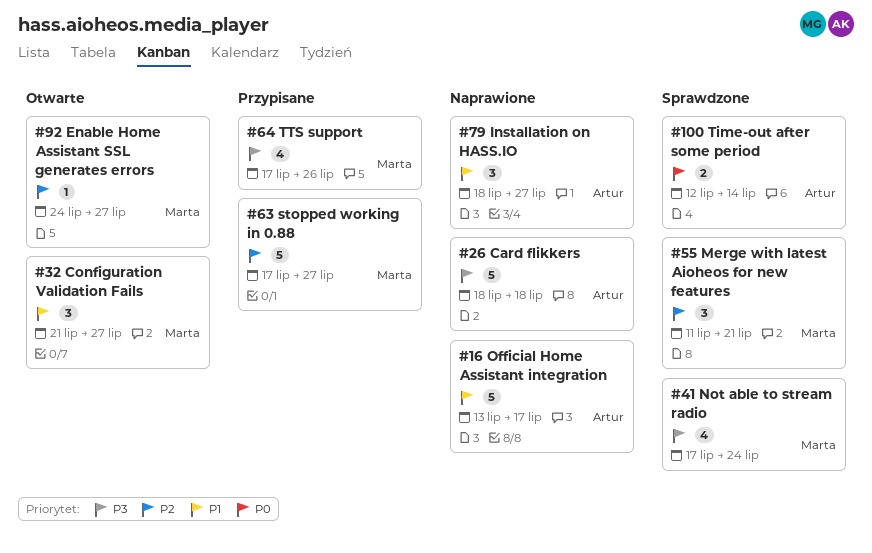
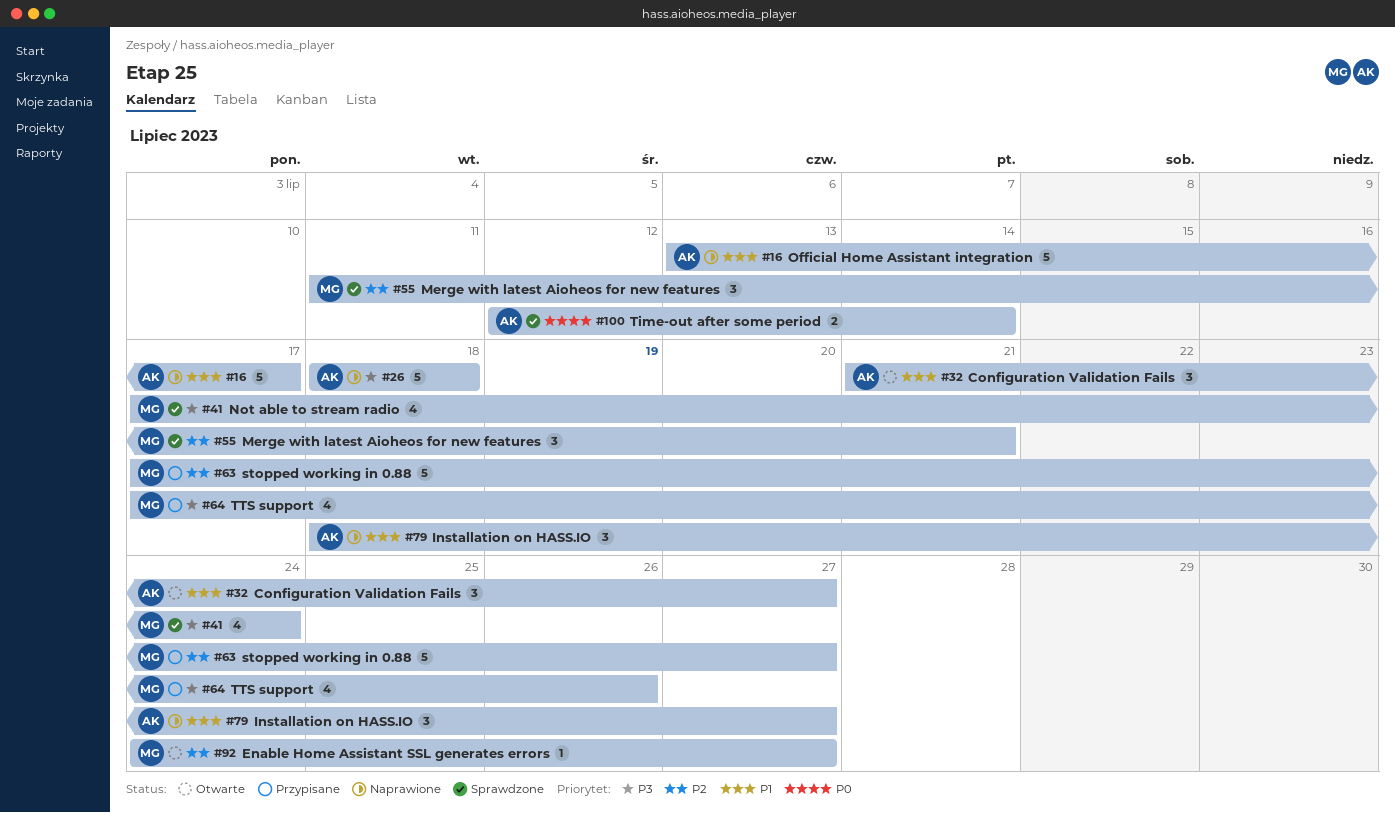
#32, owner: Marta -> Artur

